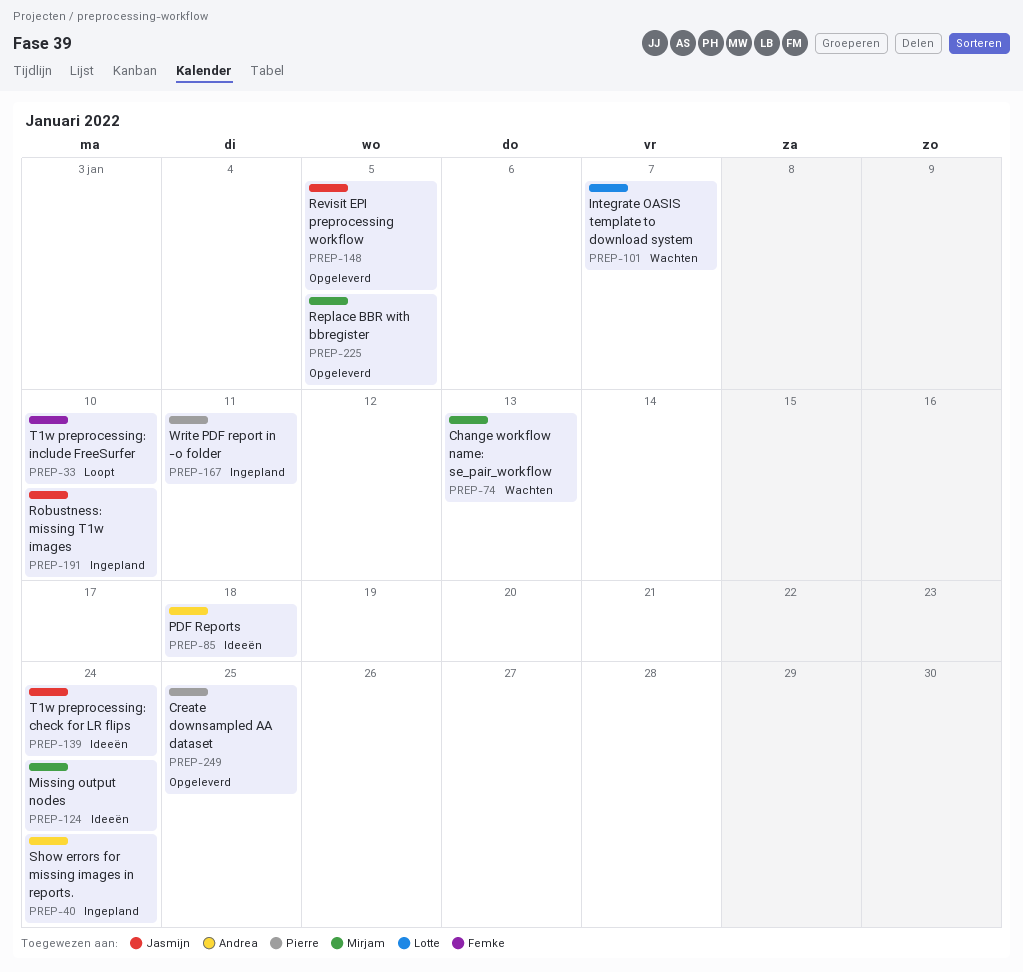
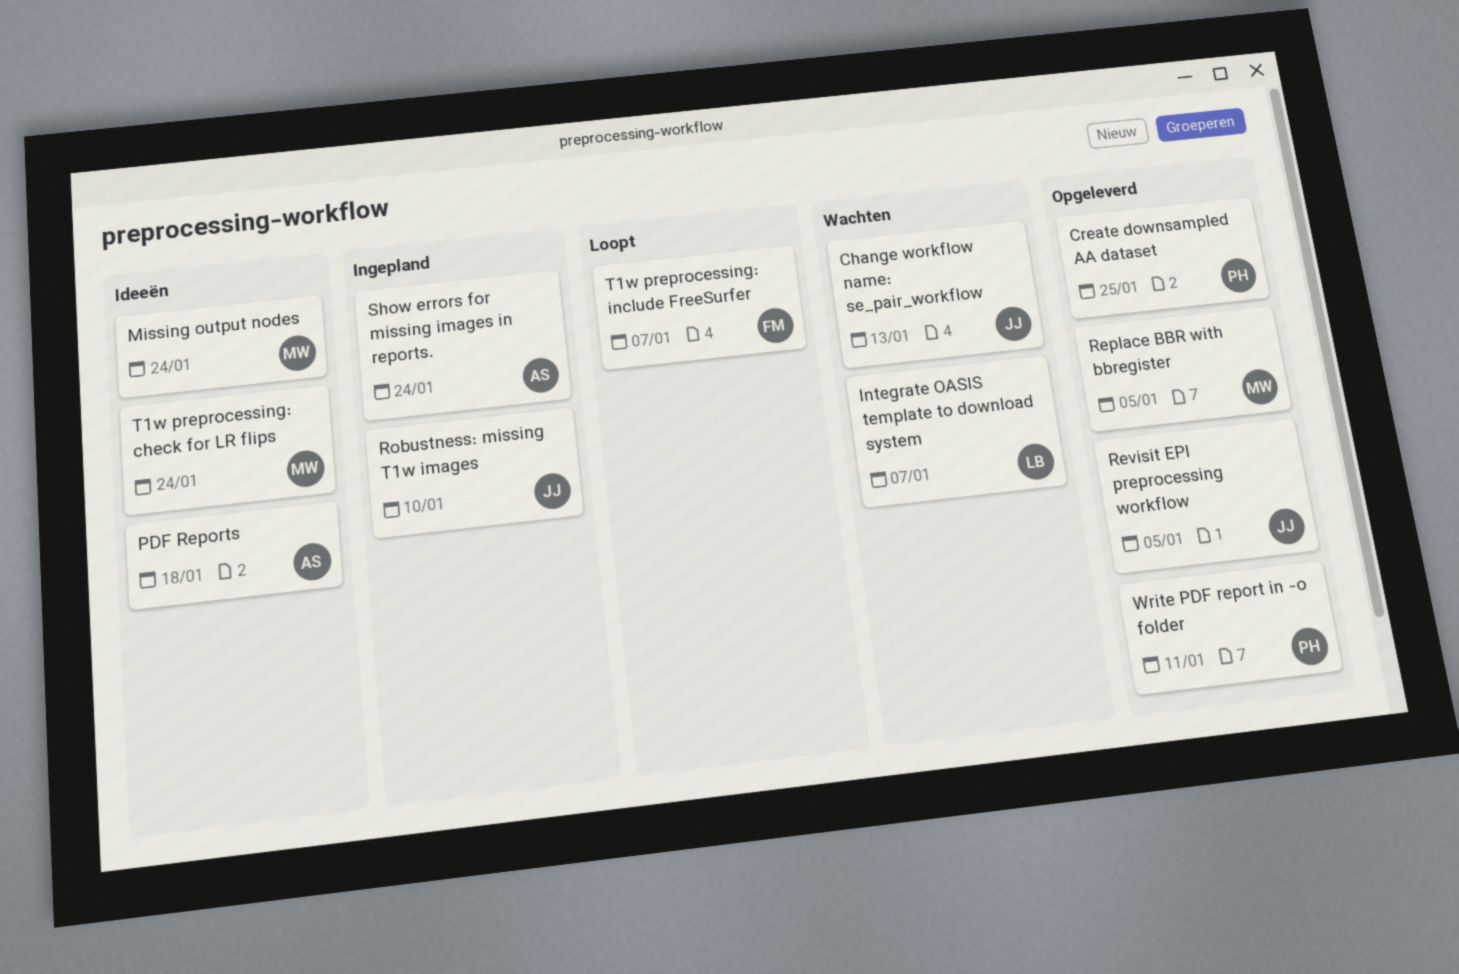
Change workflow name: se_pair_workflow, owner: Mirjam -> Jasmijn
T1w preprocessing: check for LR flips, owner: Jasmijn -> Mirjam
T1w preprocessing: include FreeSurfer, due: Jan 10 -> Jan 7
Write PDF report in -o folder, status: Ingepland -> Opgeleverd

